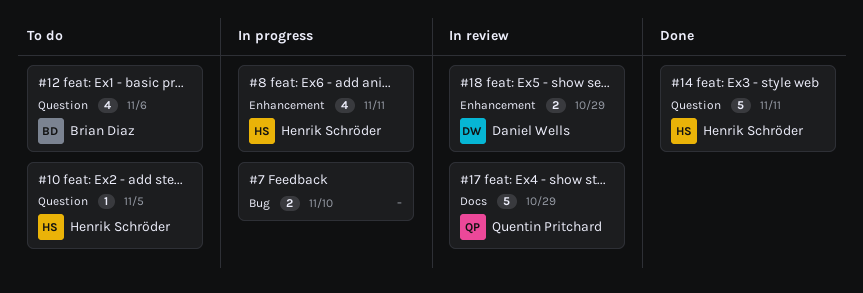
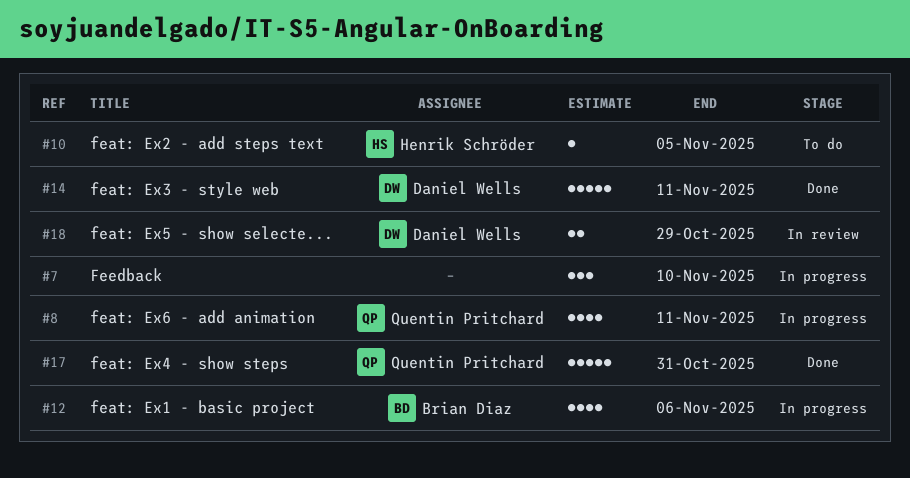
#7, estimate: 2 -> 3
#8, owner: Henrik Schröder -> Quentin Pritchard
#12, status: To do -> In progress
#14, owner: Henrik Schröder -> Daniel Wells
#17, status: In review -> Done
#17, due: Oct 29 -> Oct 31

